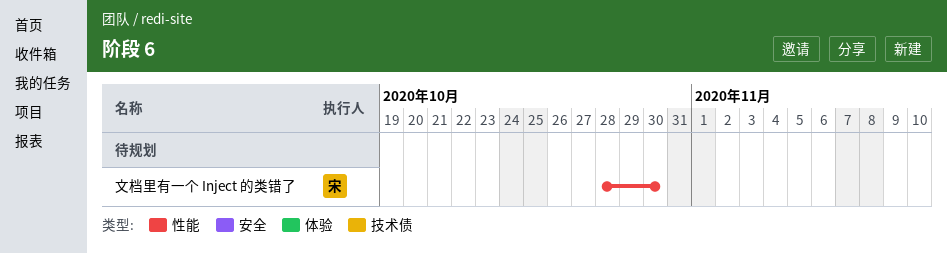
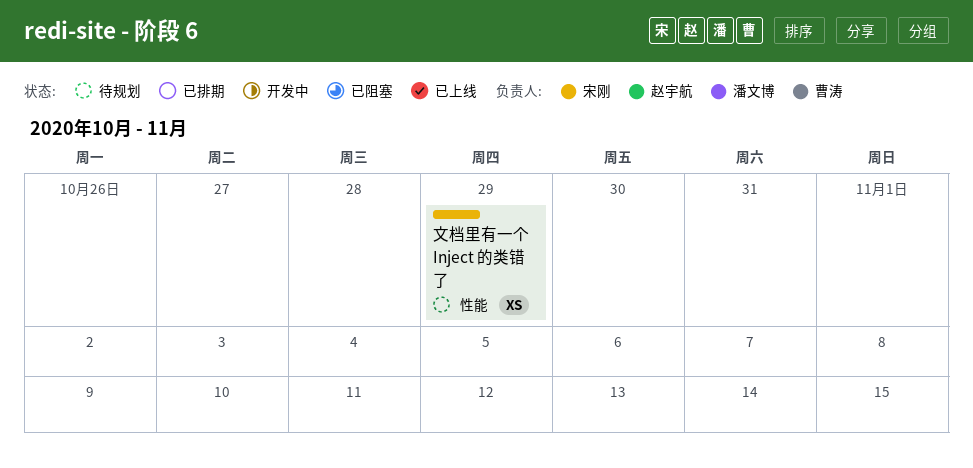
文档里有一个 Inject 的类错了, due: Oct 30 -> Oct 29

